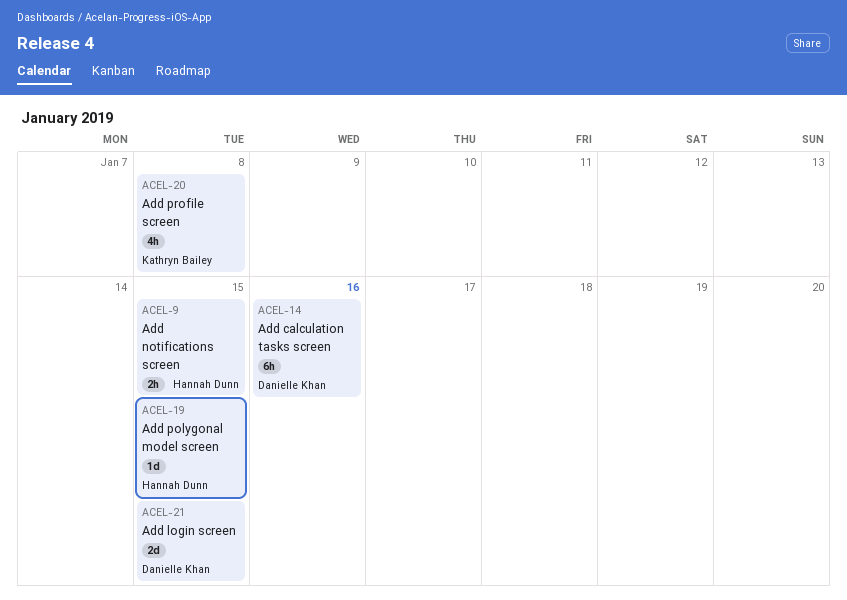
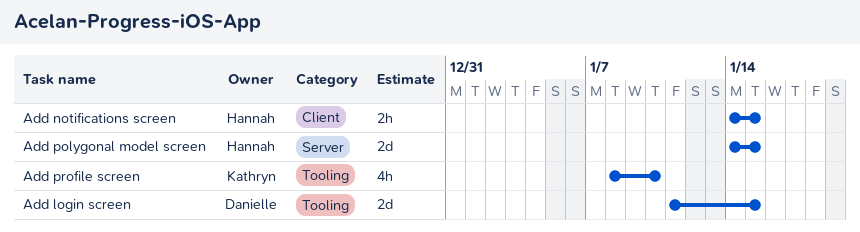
Add calculation tasks screen: present -> none
Add polygonal model screen, estimate: 1d -> 2d
Add profile screen, due: Jan 8 -> Jan 10

